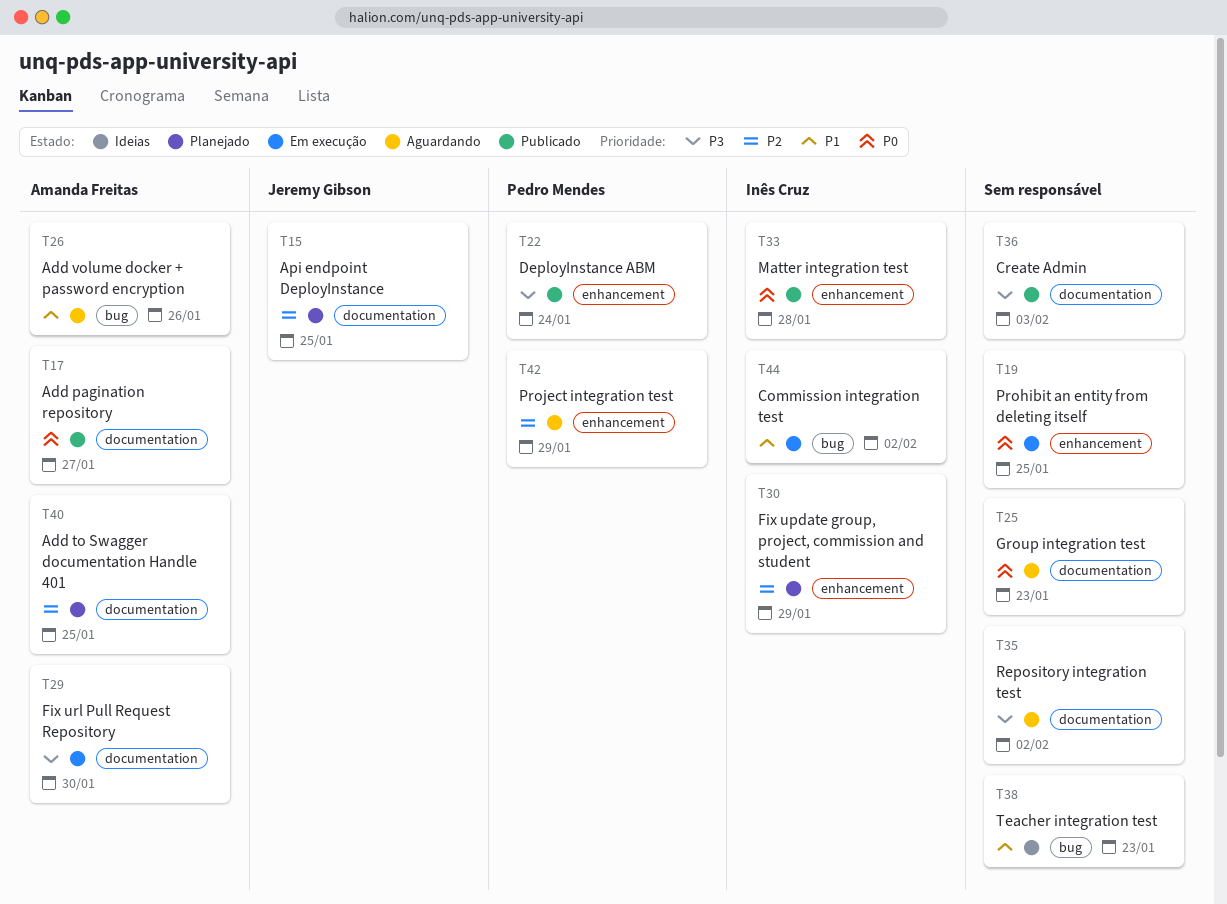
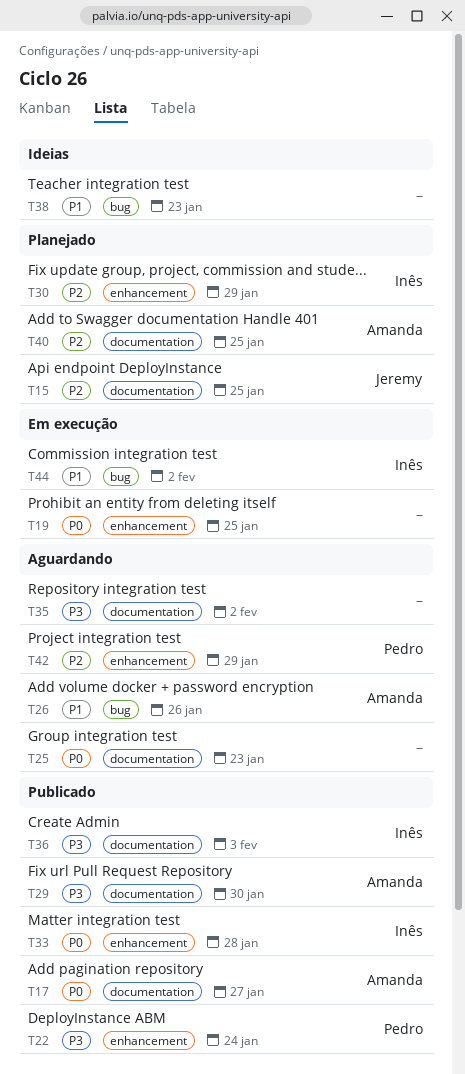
T29, status: Em execução -> Publicado
T36, owner: none -> Inês Cruz

